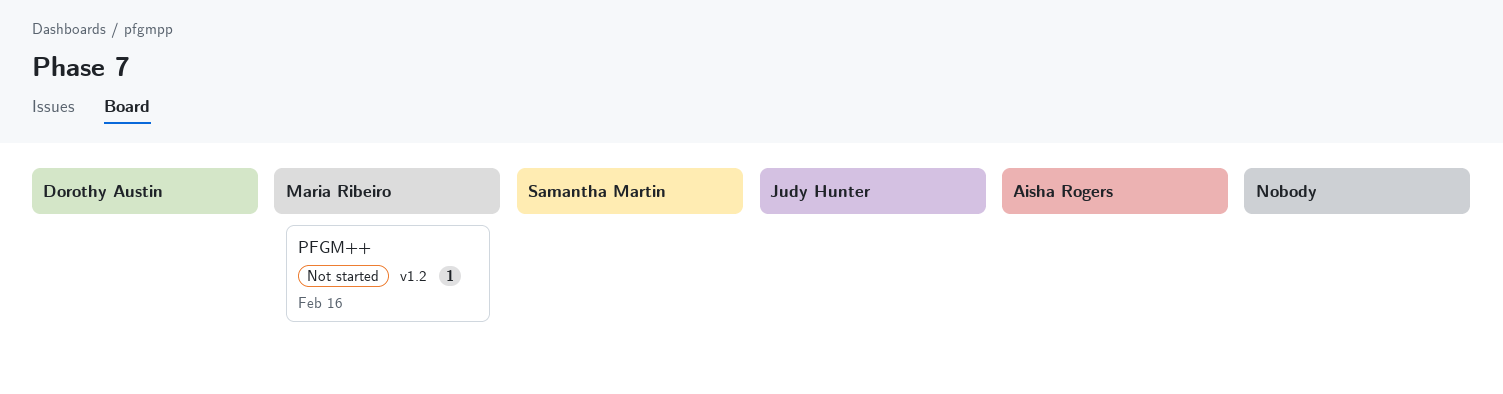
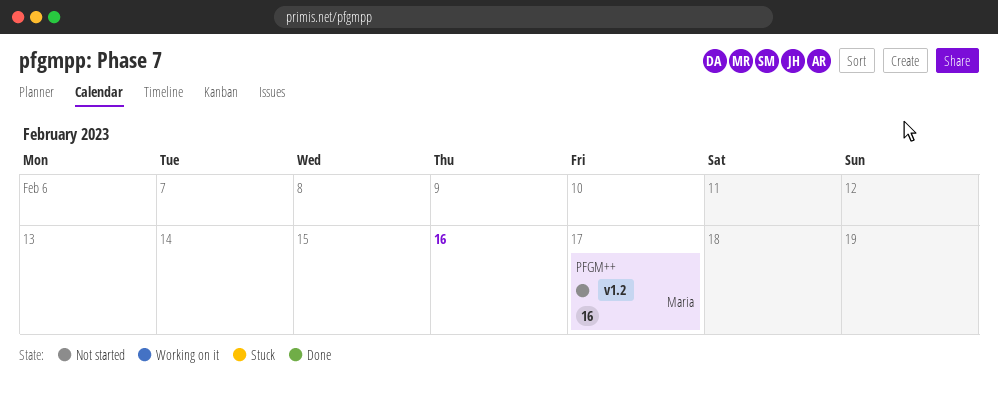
PFGM++, estimate: 1 -> 16
PFGM++, due: Feb 16 -> Feb 17

